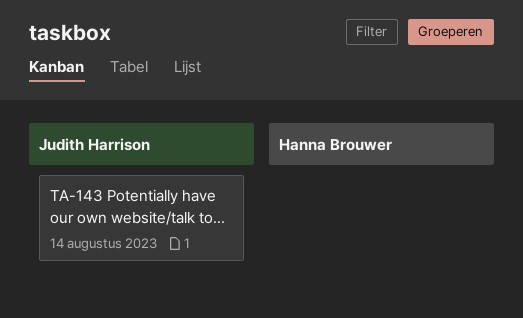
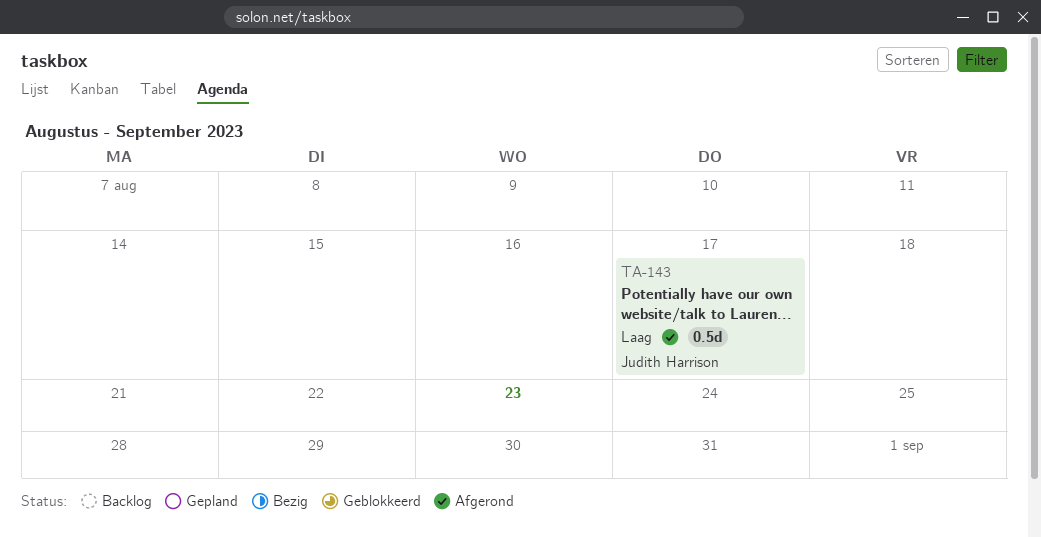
TA-143, due: Aug 14 -> Aug 17

